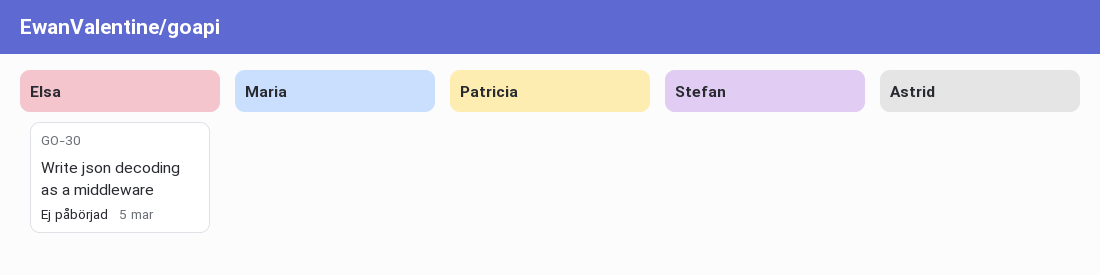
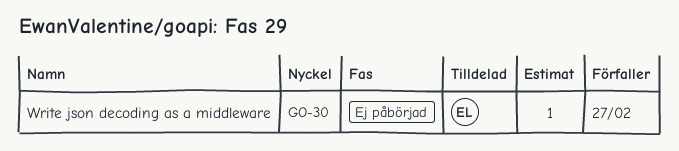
GO-30, due: Mar 5 -> Feb 27

